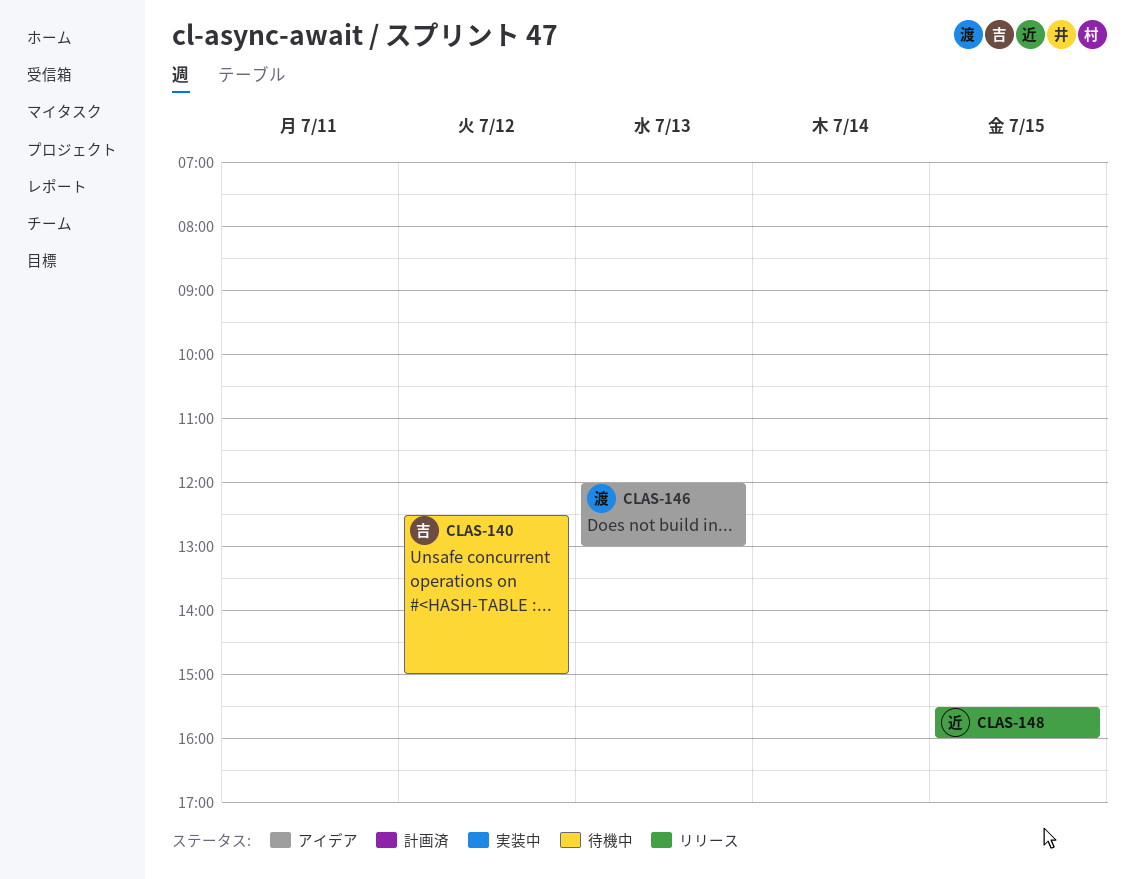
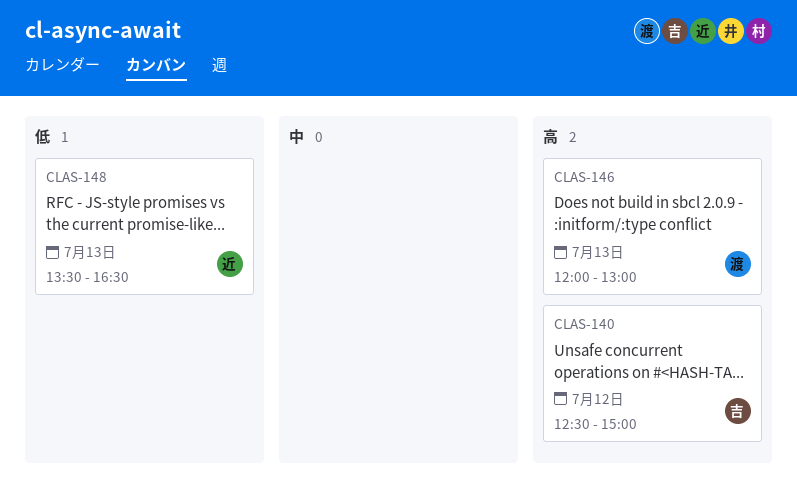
CLAS-148, day: Jul 15 -> Jul 13
CLAS-148, begins: 15:30 -> 13:30
CLAS-148, ends: 16:00 -> 16:30

